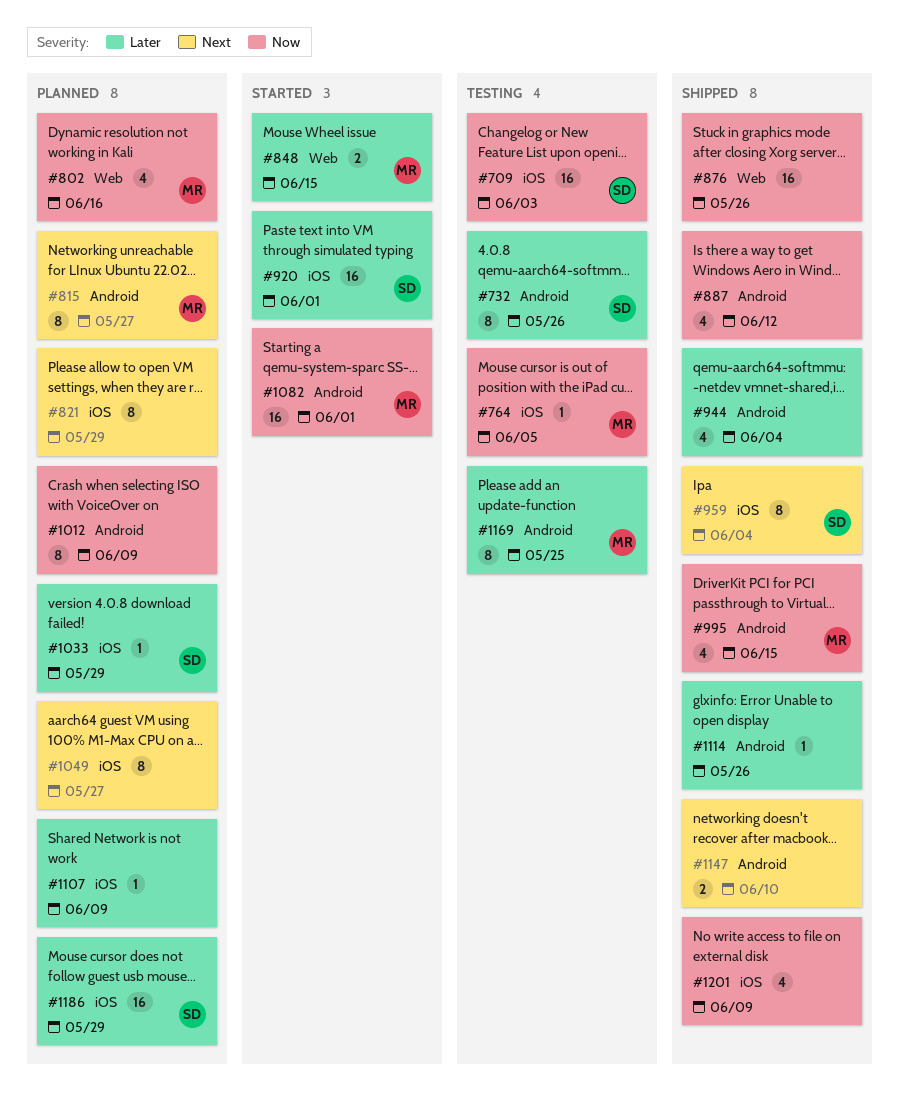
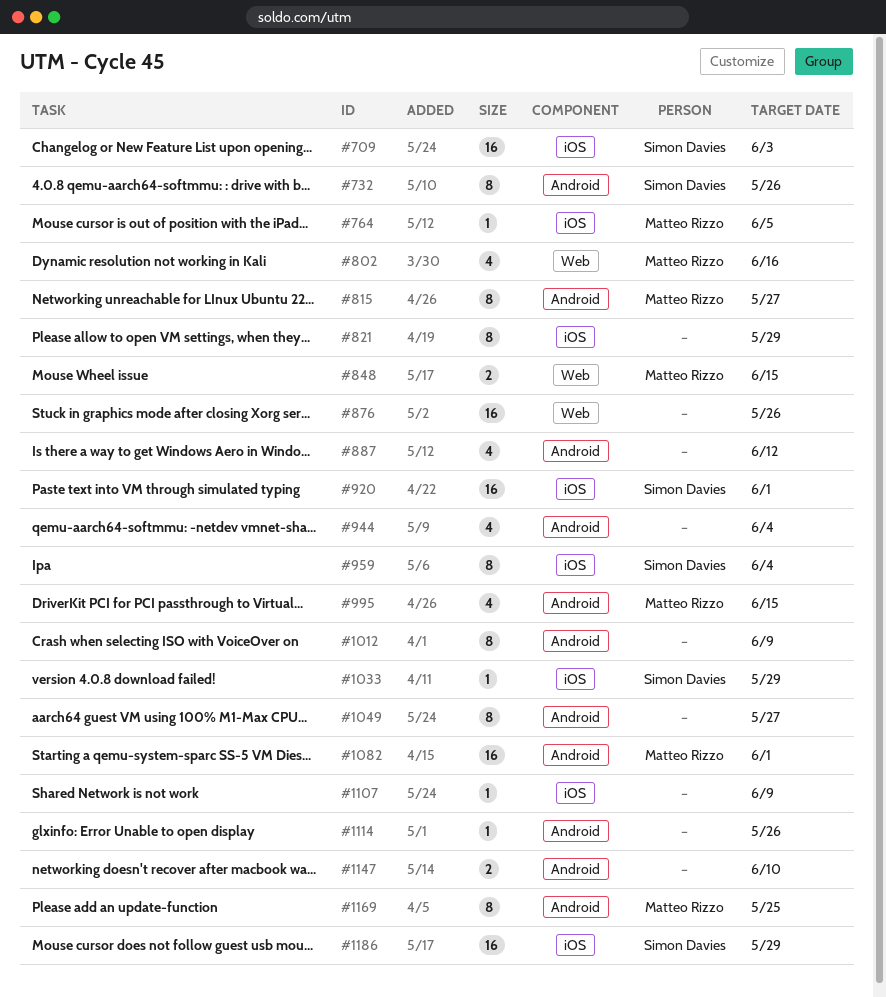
#1049, label: iOS -> Android
#1201: present -> none

